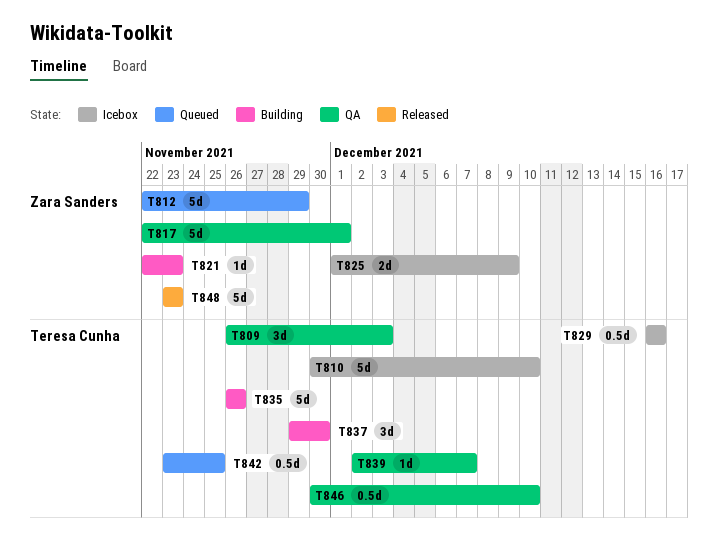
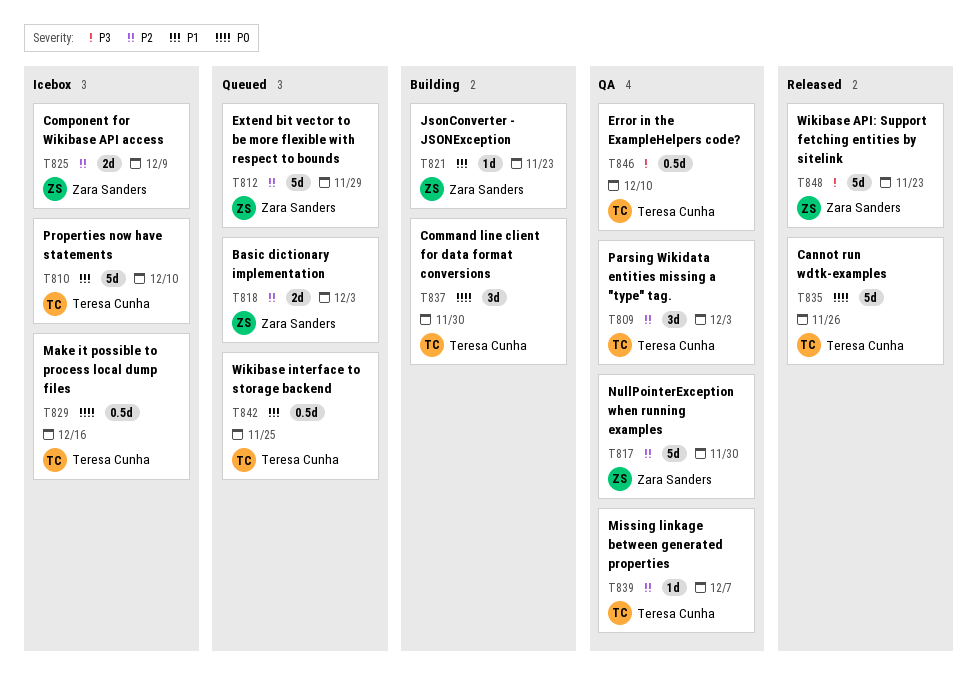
T817, due: Dec 1 -> Nov 30
T818: none -> present
T835, status: Building -> Released

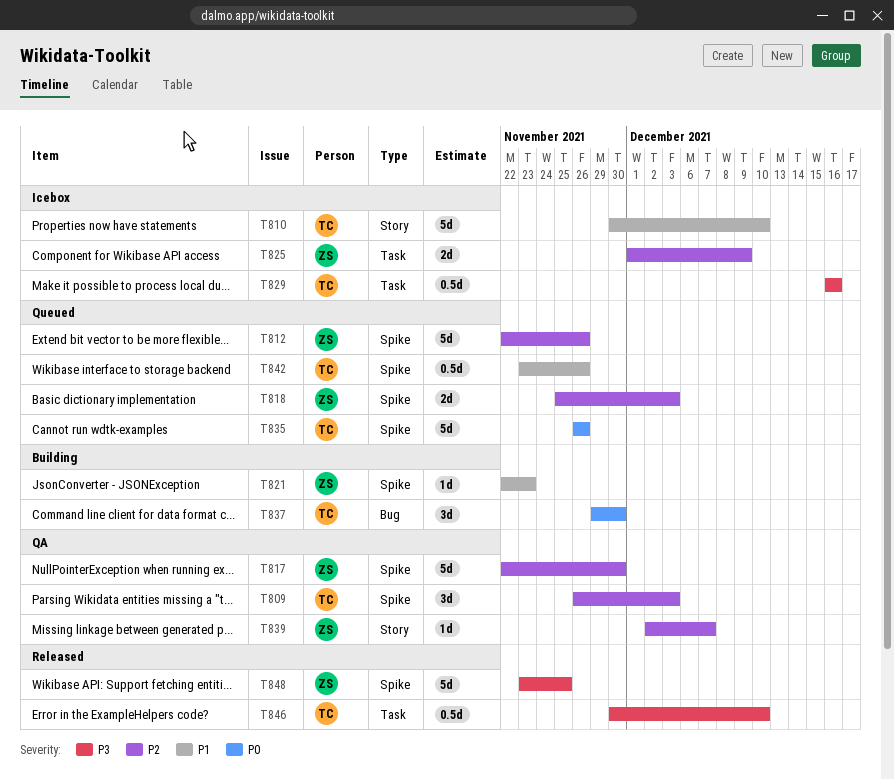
T812, due: Nov 29 -> Nov 26
T829, priority: P0 -> P3
T835, status: Released -> Queued
T839, owner: Teresa Cunha -> Zara Sanders
T842, due: Nov 25 -> Nov 26
T846, status: QA -> Released
T848, due: Nov 23 -> Nov 25

